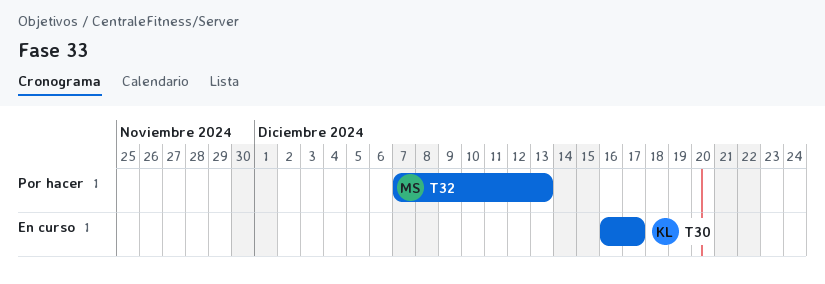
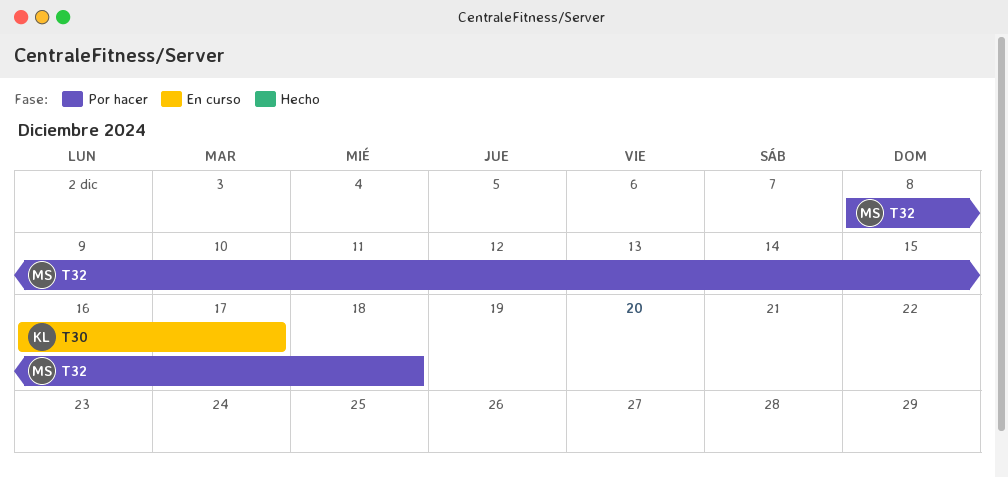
T32, start: Dec 7 -> Dec 8
T32, due: Dec 13 -> Dec 18

